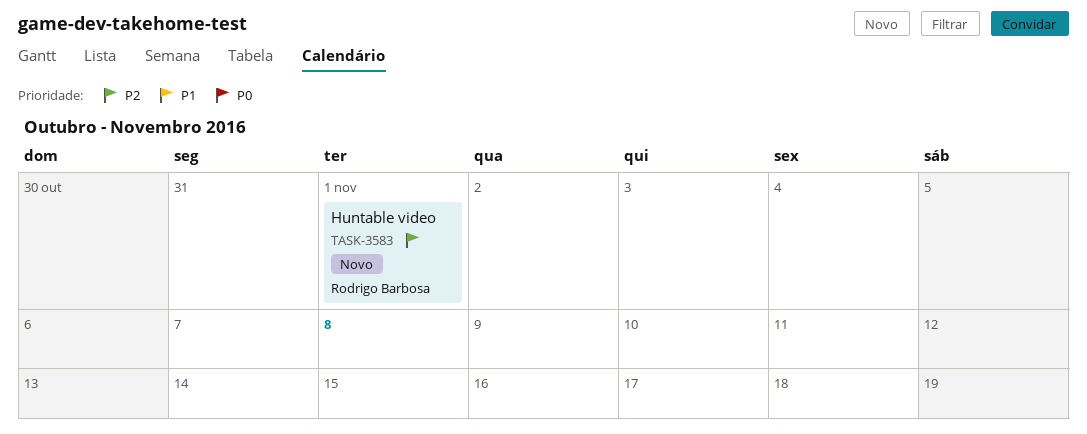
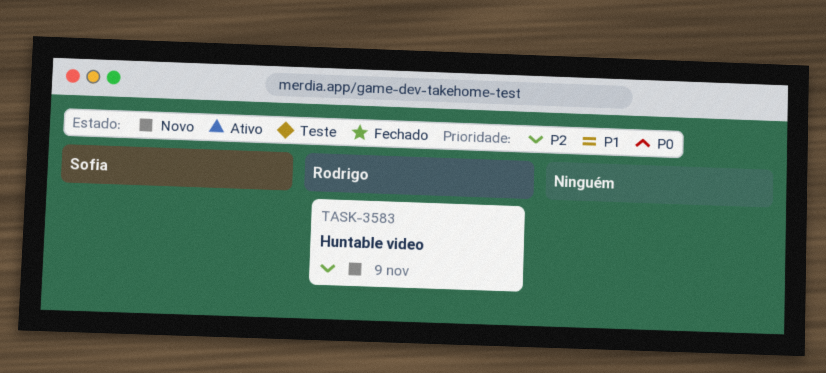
TASK-3583, due: Nov 1 -> Nov 9

